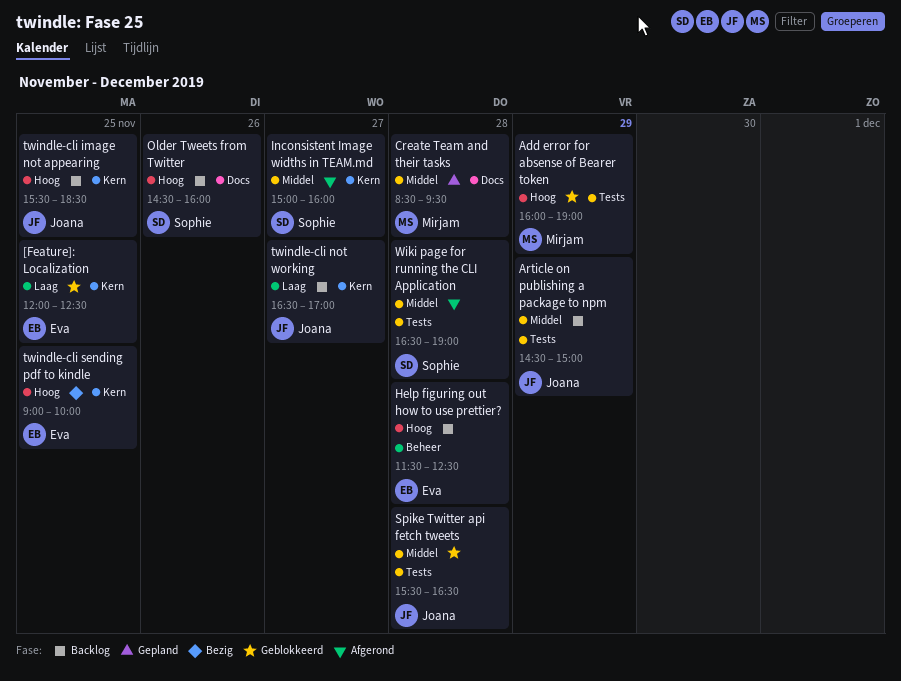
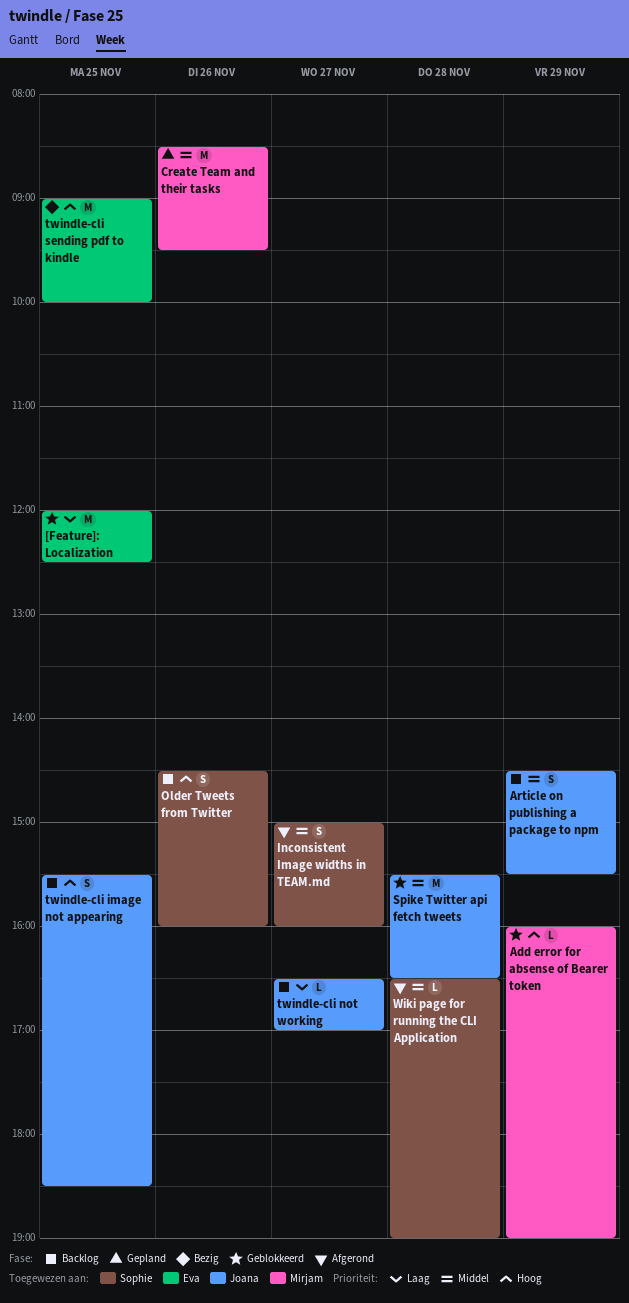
Article on publishing a package to npm, ends: 15:00 -> 15:30
Create Team and their tasks, day: Nov 28 -> Nov 26
Help figuring out how to use prettier?: present -> none

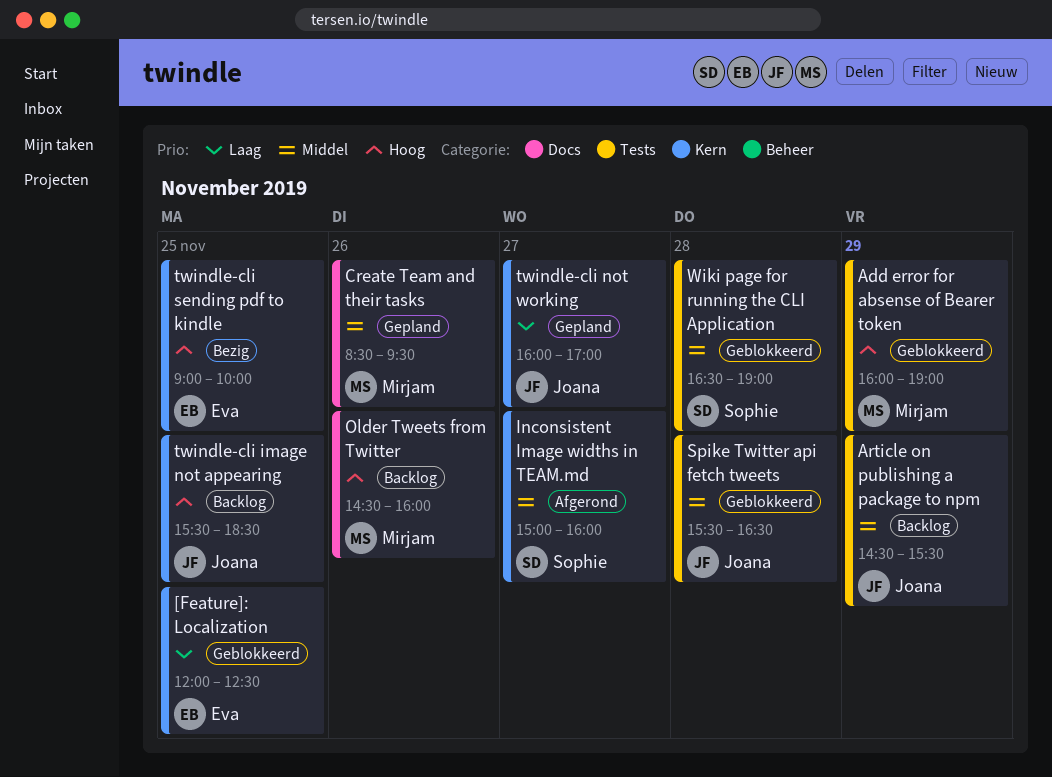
Older Tweets from Twitter, owner: Sophie -> Mirjam
twindle-cli not working, status: Backlog -> Gepland
twindle-cli not working, begins: 16:30 -> 16:00
Wiki page for running the CLI Application, status: Afgerond -> Geblokkeerd

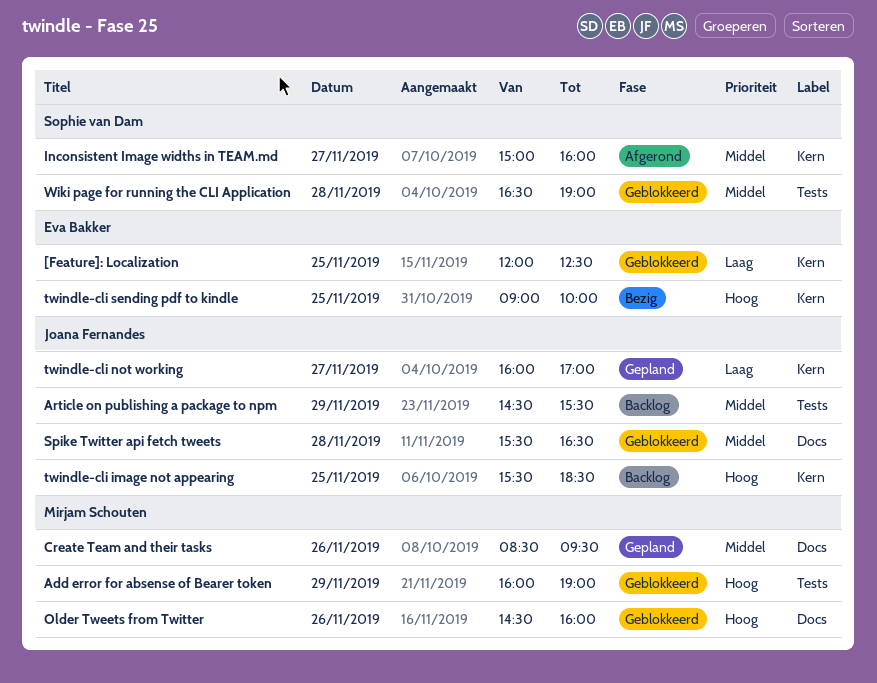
Older Tweets from Twitter, status: Backlog -> Geblokkeerd
Spike Twitter api fetch tweets, label: Tests -> Docs

